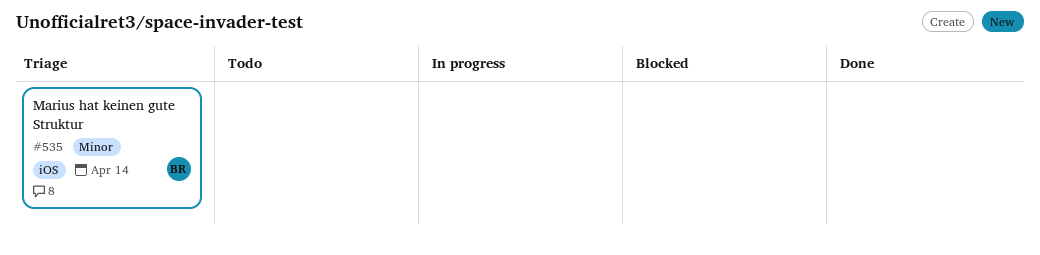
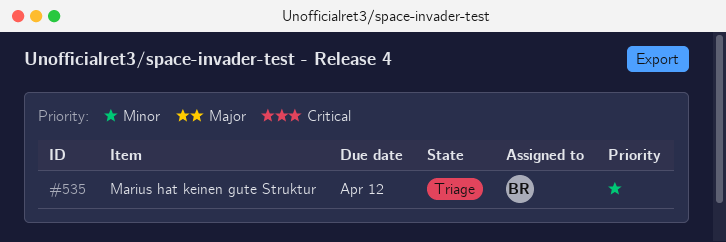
#535, due: Apr 14 -> Apr 12

